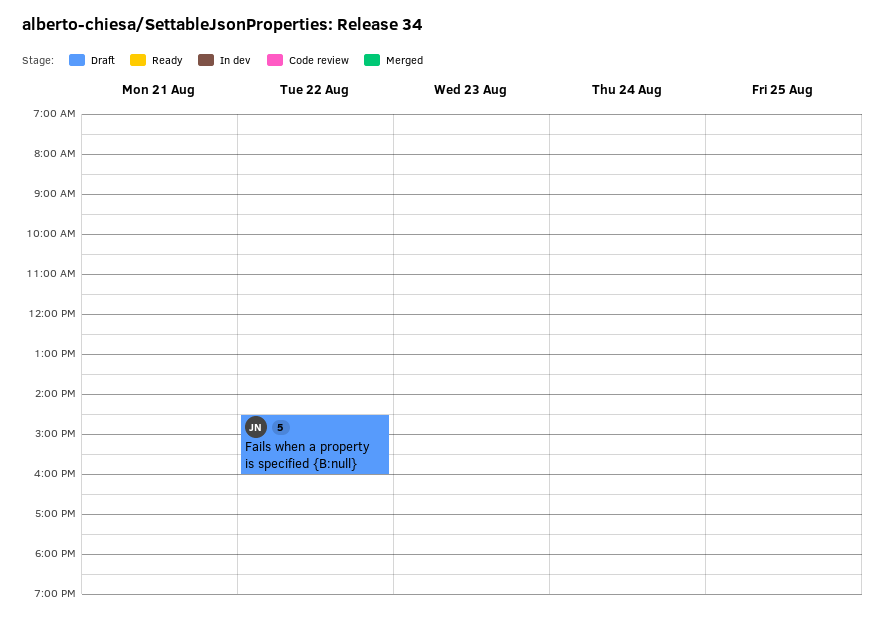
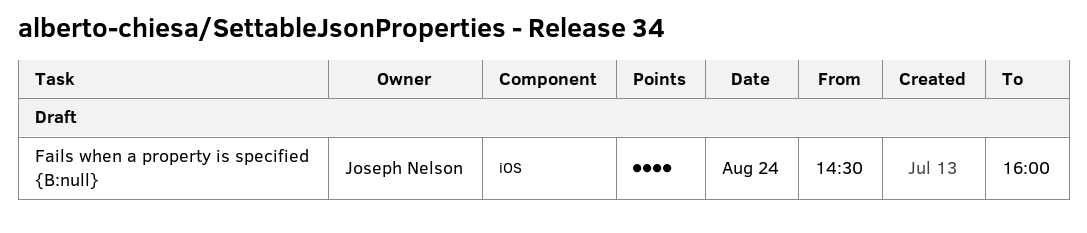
Fails when a property is specified {B:null}, estimate: 5 -> 4
Fails when a property is specified {B:null}, day: Aug 22 -> Aug 24

